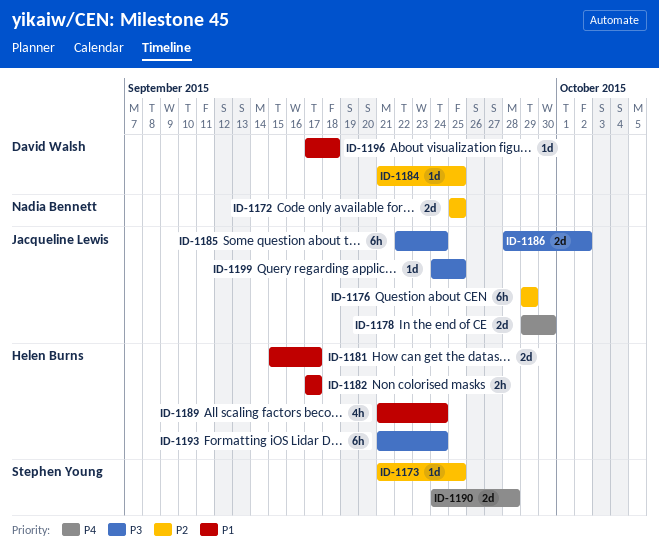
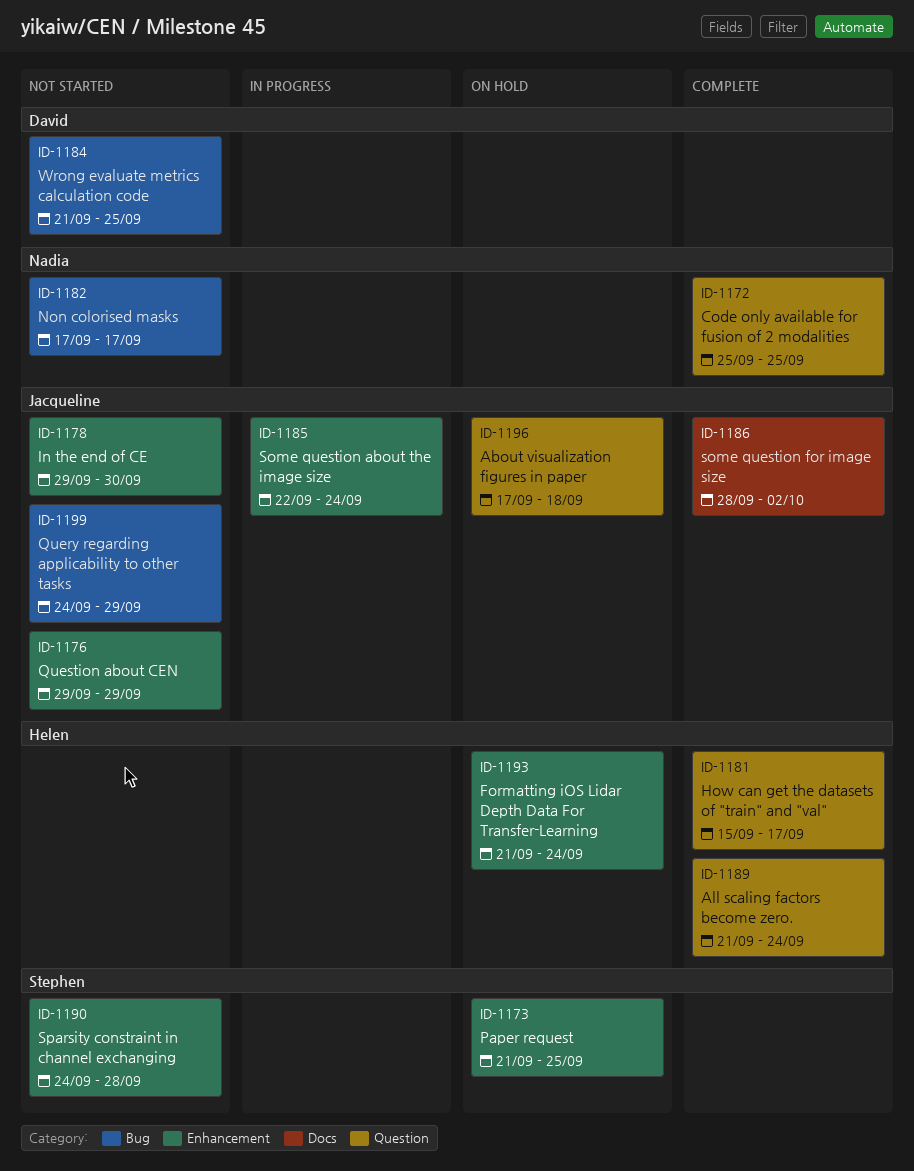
ID-1182, owner: Helen Burns -> Nadia Bennett
ID-1196, owner: David Walsh -> Jacqueline Lewis
ID-1199, due: Sep 25 -> Sep 29

